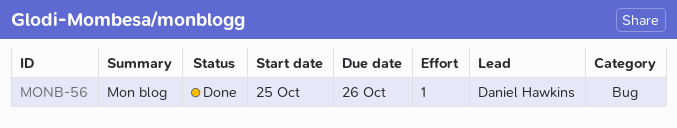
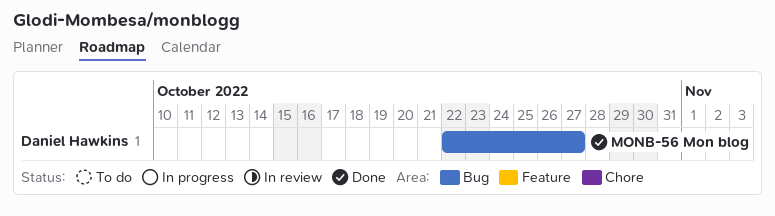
MONB-56, start: Oct 25 -> Oct 22
MONB-56, due: Oct 26 -> Oct 27

